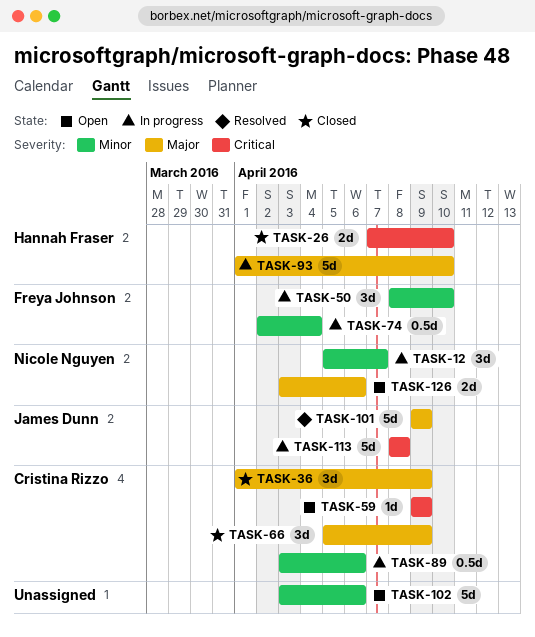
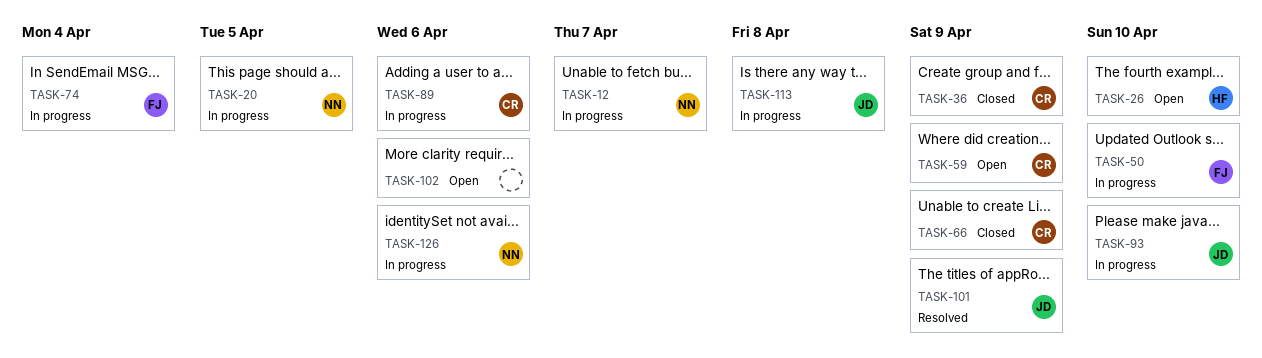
TASK-20: none -> present
TASK-26, status: Closed -> Open
TASK-93, owner: Hannah Fraser -> James Dunn
TASK-126, status: Open -> In progress

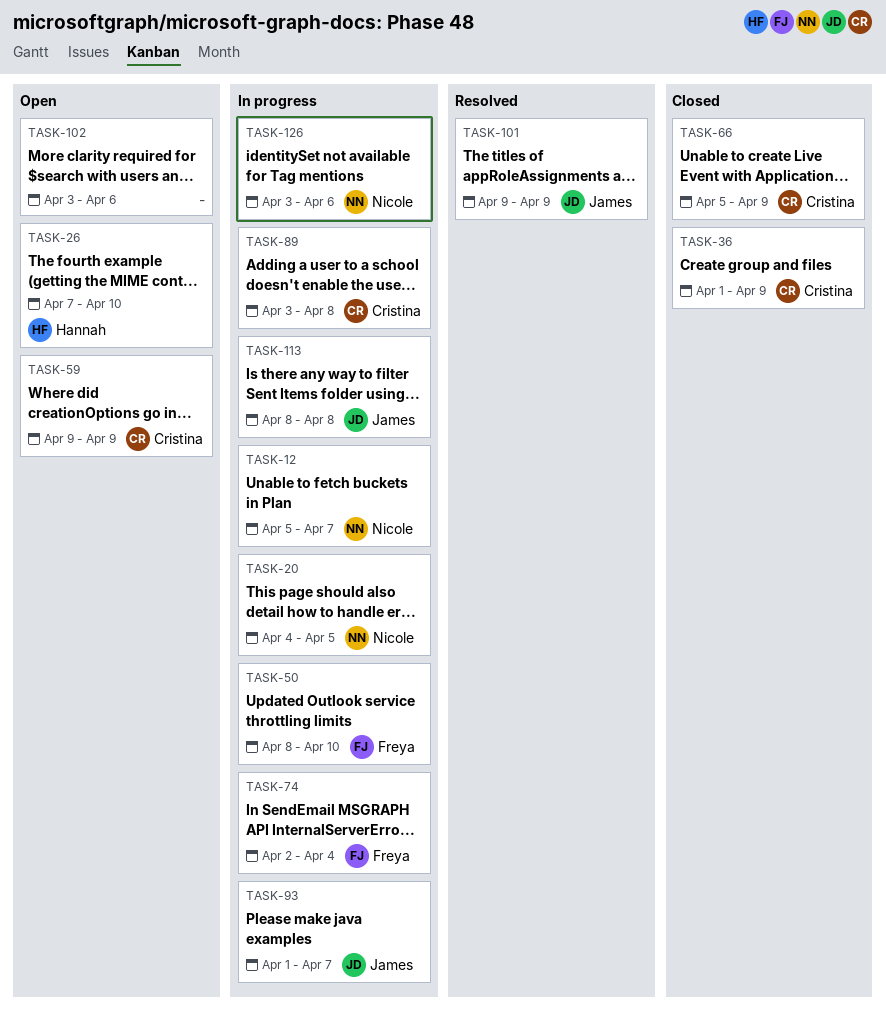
TASK-89, due: Apr 6 -> Apr 8
TASK-93, due: Apr 10 -> Apr 7

